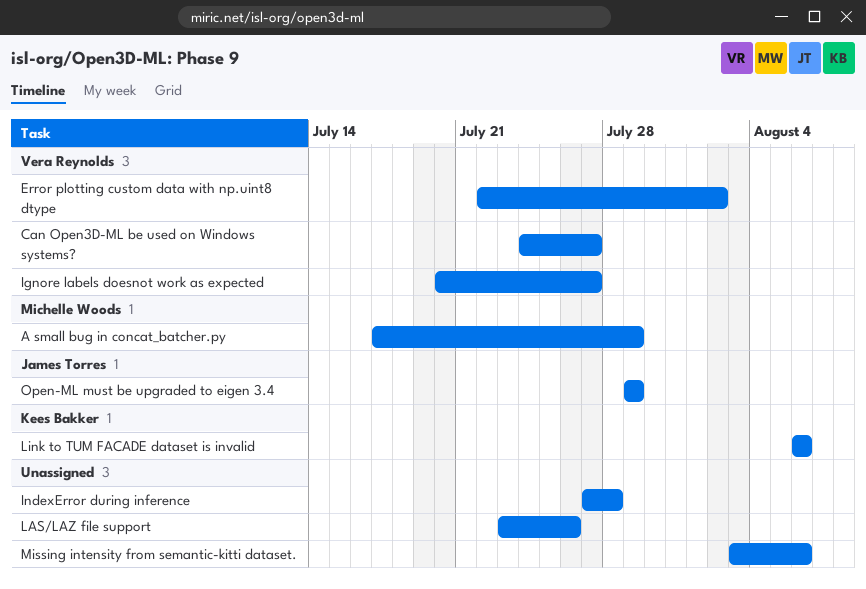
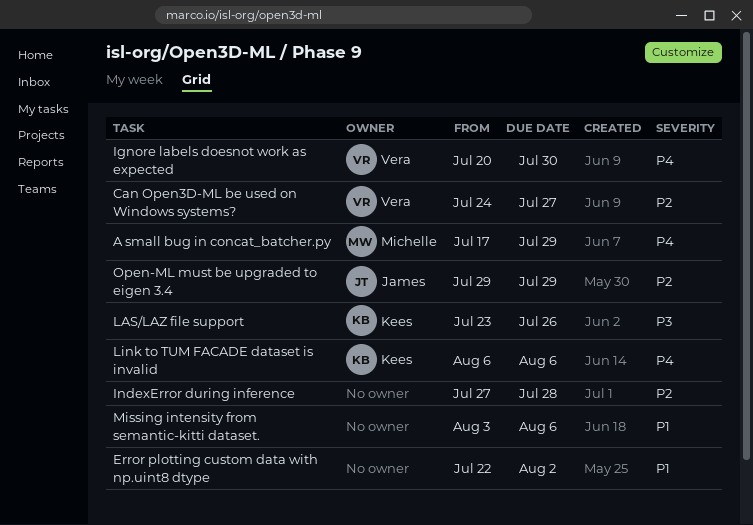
Error plotting custom data with np.uint8 dtype, owner: Vera Reynolds -> none
Ignore labels doesnot work as expected, due: Jul 27 -> Jul 30
LAS/LAZ file support, owner: none -> Kees Bakker

